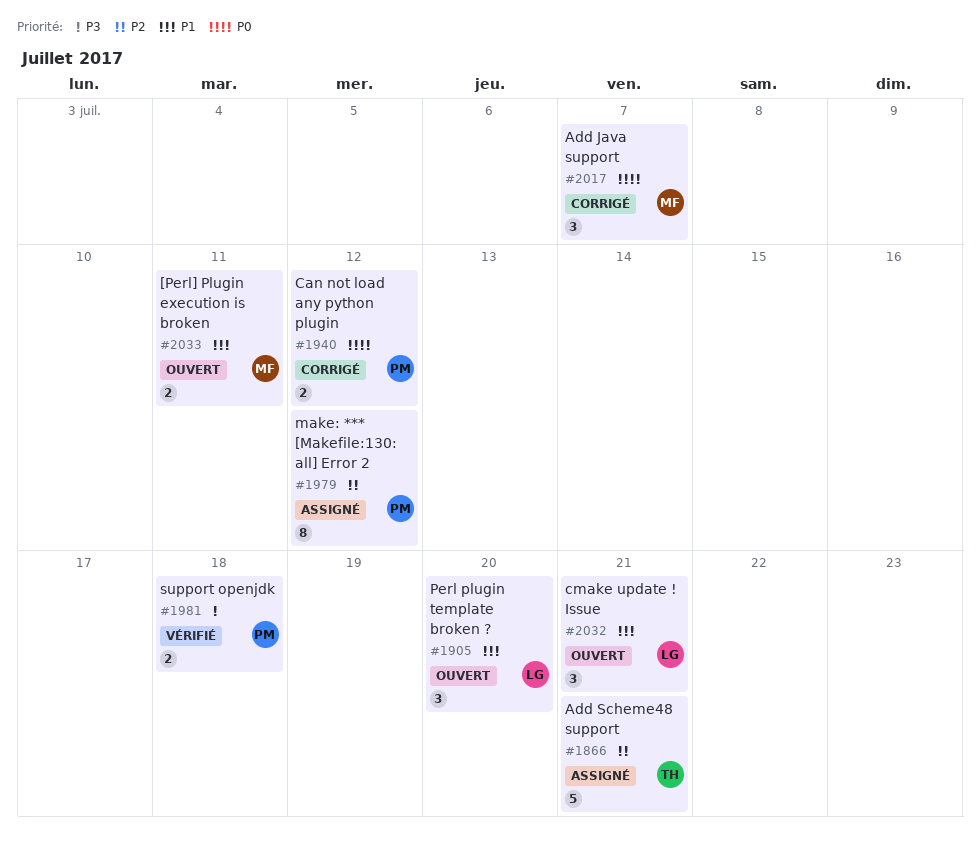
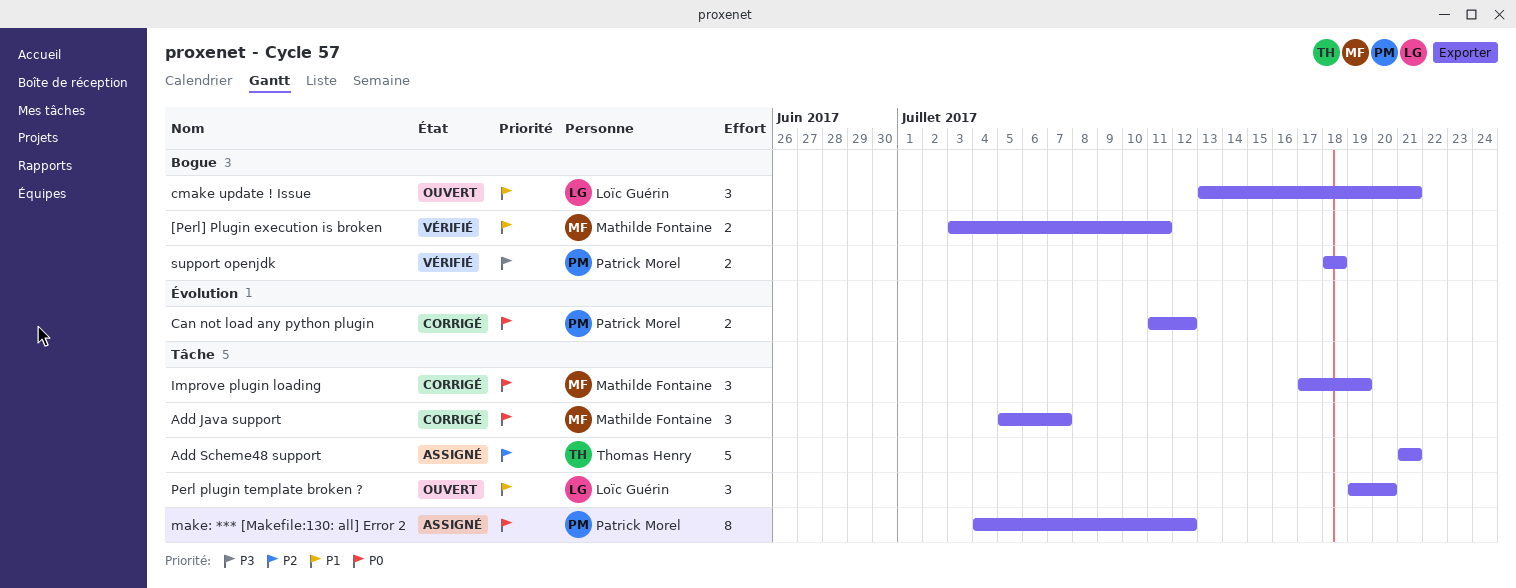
[Perl] Plugin execution is broken, status: Ouvert -> Vérifié
Improve plugin loading: none -> present
make: *** [Makefile:130: all] Error 2, priority: P2 -> P0

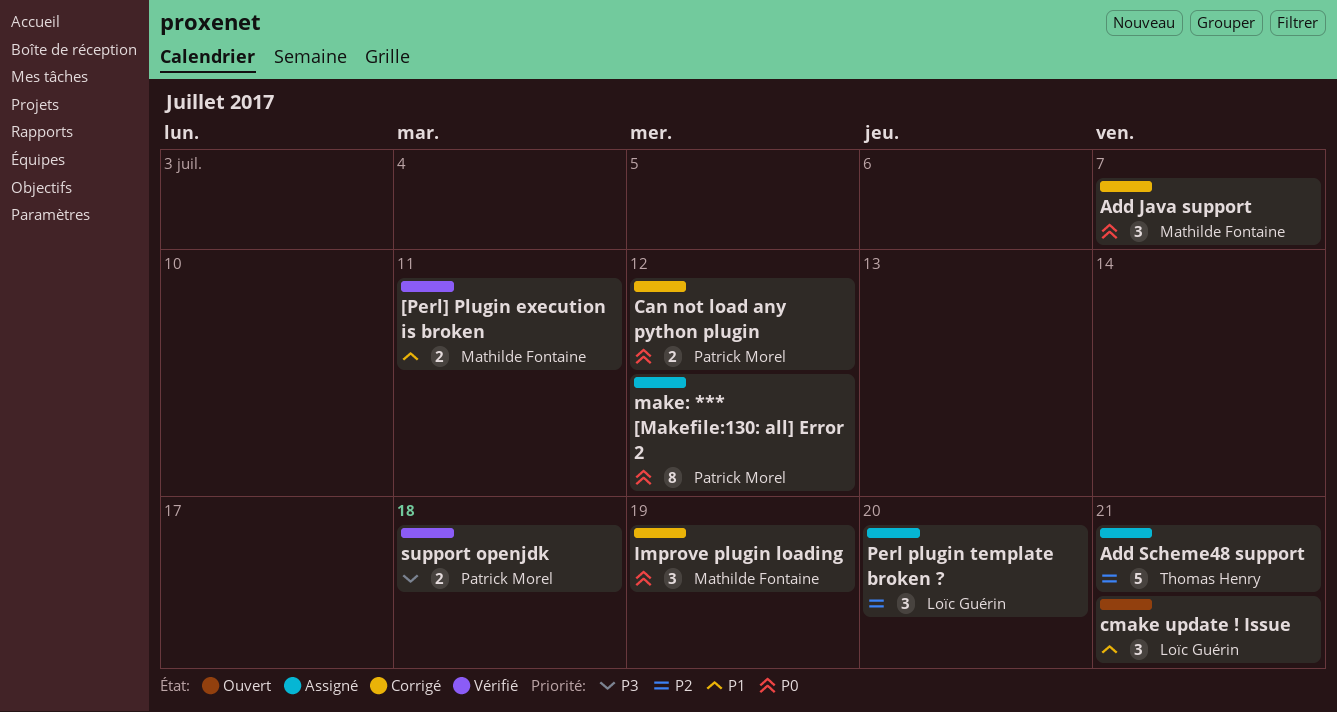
Perl plugin template broken ?, status: Ouvert -> Assigné
Perl plugin template broken ?, priority: P1 -> P2

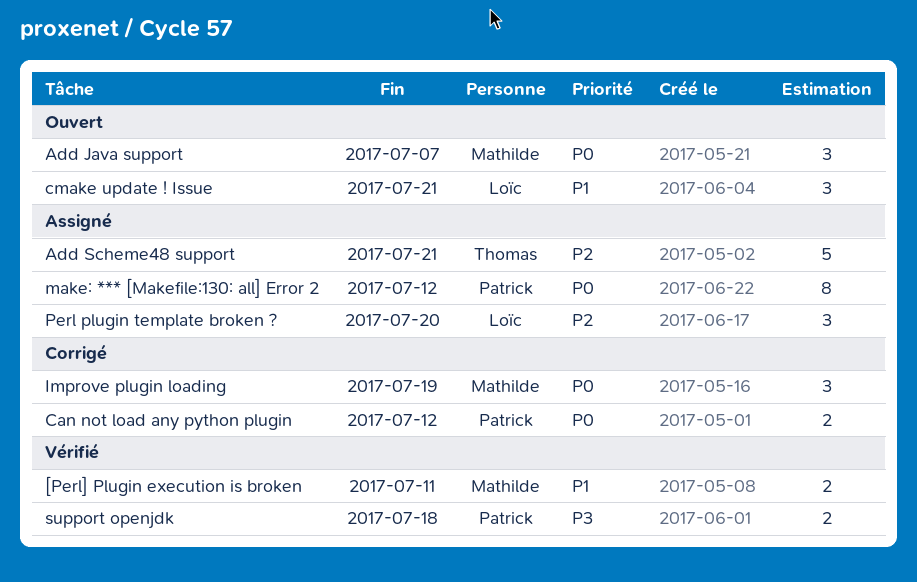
Add Java support, status: Corrigé -> Ouvert

